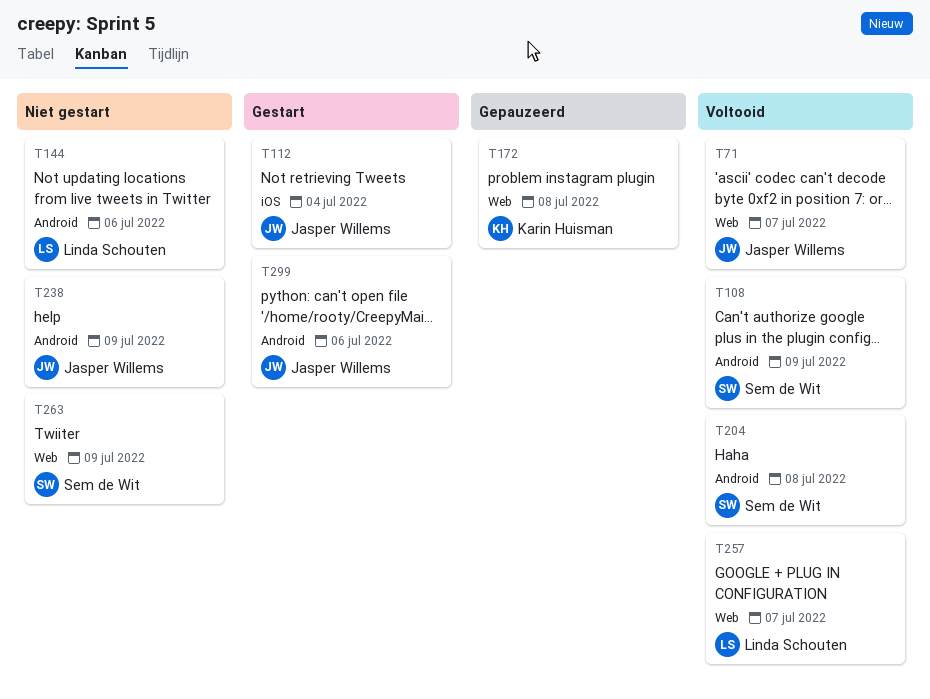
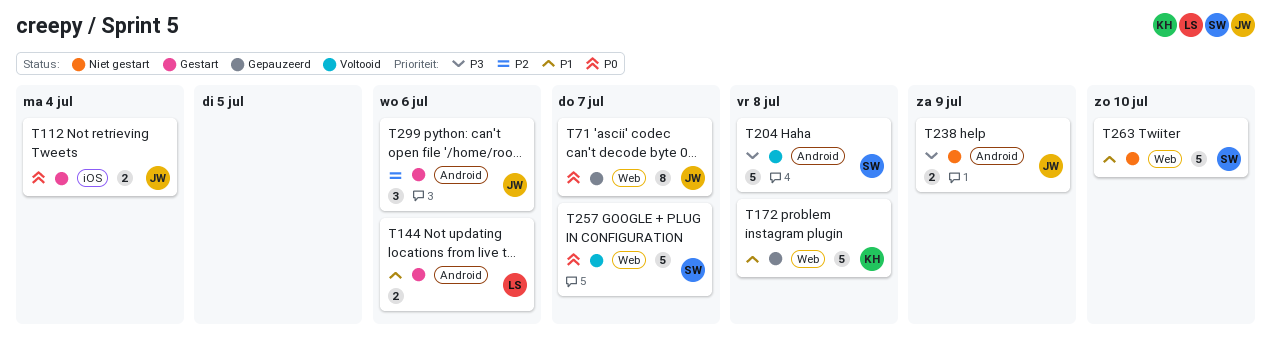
T71, status: Voltooid -> Gepauzeerd
T108: present -> none
T144, status: Niet gestart -> Gestart
T257, owner: Linda Schouten -> Sem de Wit
T263, due: Jul 9 -> Jul 10

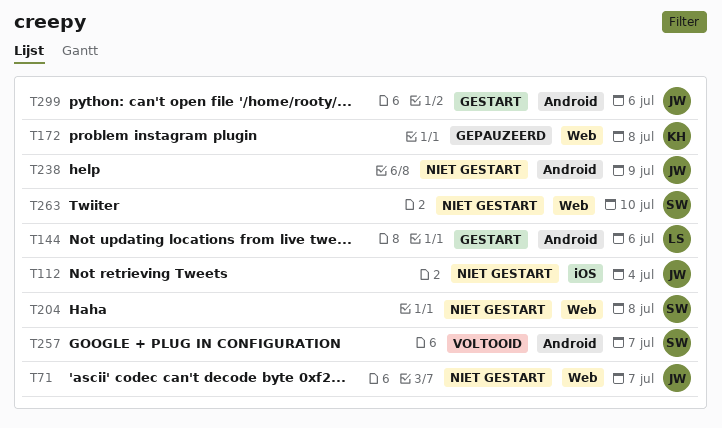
T71, status: Gepauzeerd -> Niet gestart
T112, status: Gestart -> Niet gestart
T204, status: Voltooid -> Niet gestart
T204, label: Android -> Web
T257, label: Web -> Android

